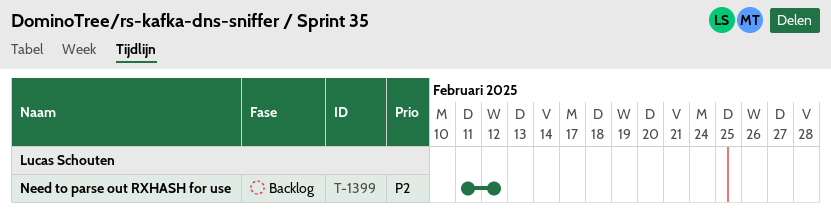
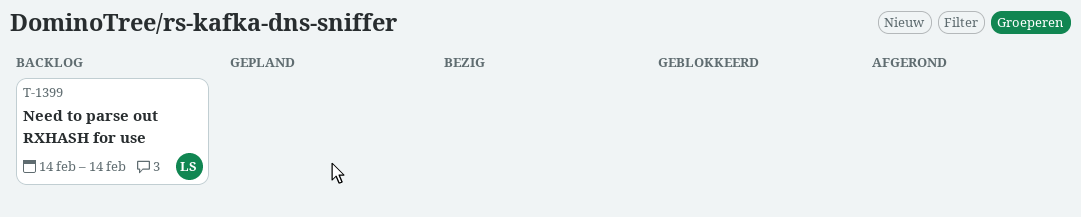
T-1399, start: Feb 11 -> Feb 14
T-1399, due: Feb 12 -> Feb 14

